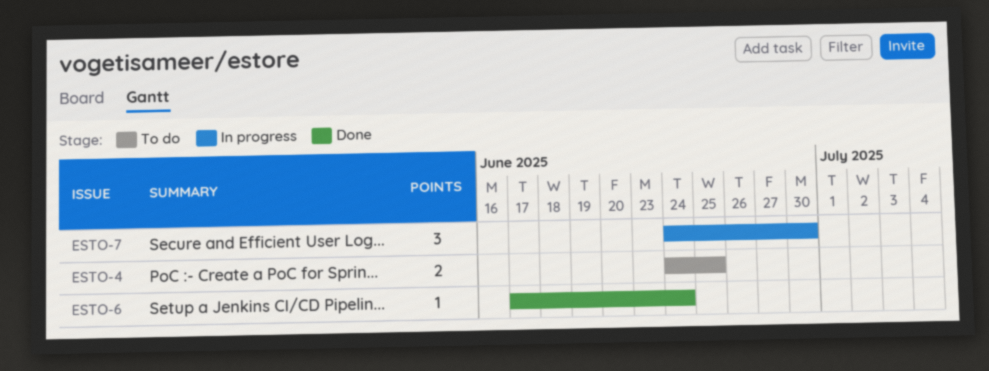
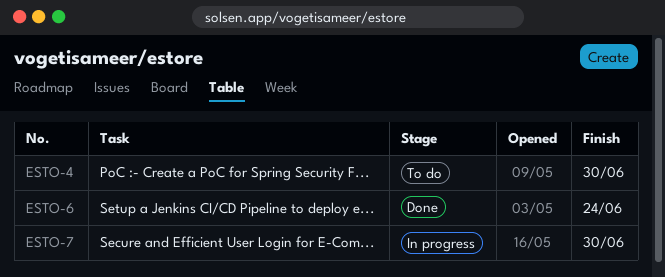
ESTO-4, due: Jun 25 -> Jun 30

